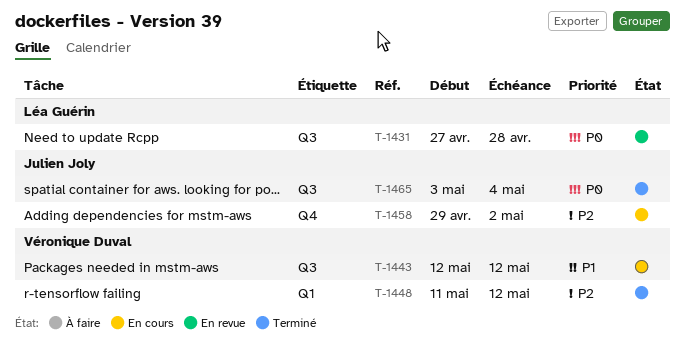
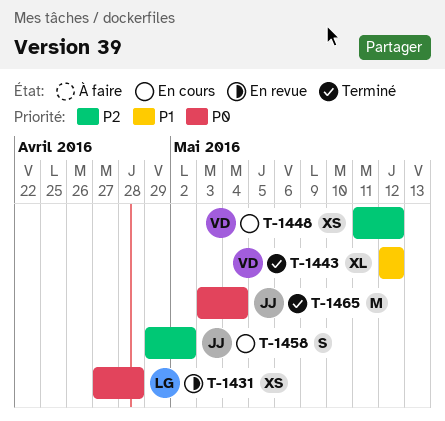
T-1443, status: En cours -> Terminé
T-1448, status: Terminé -> En cours

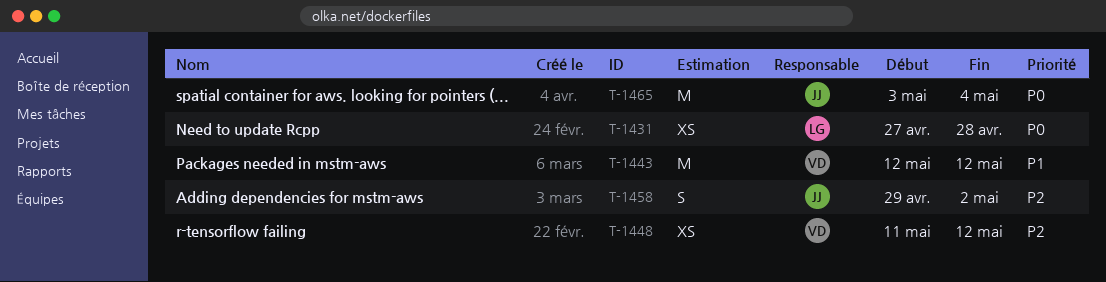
T-1443, estimate: XL -> M

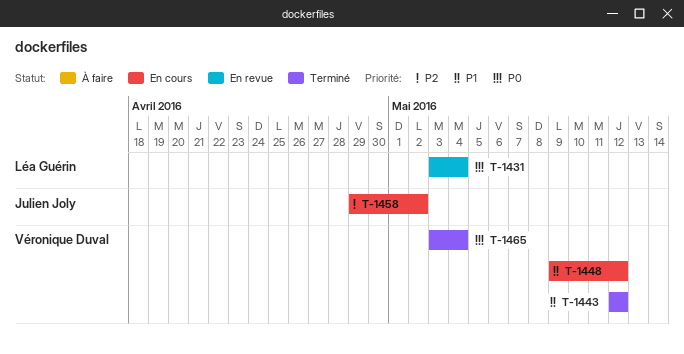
T-1431, start: Apr 27 -> May 3
T-1431, due: Apr 28 -> May 4
T-1448, priority: P2 -> P1
T-1448, start: May 11 -> May 9
T-1465, owner: Julien Joly -> Véronique Duval

